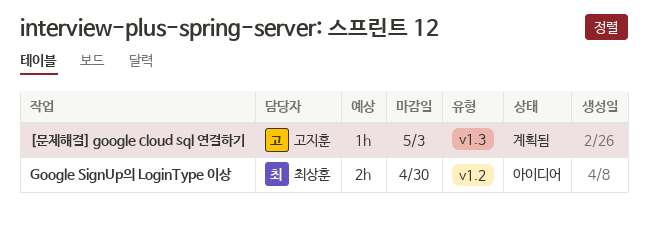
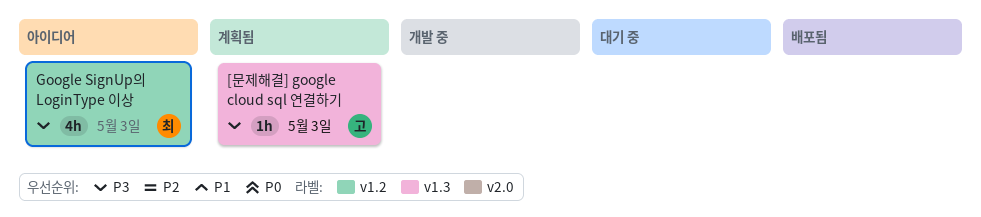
Google SignUp의 LoginType 이상, estimate: 2h -> 4h
Google SignUp의 LoginType 이상, due: Apr 30 -> May 3

